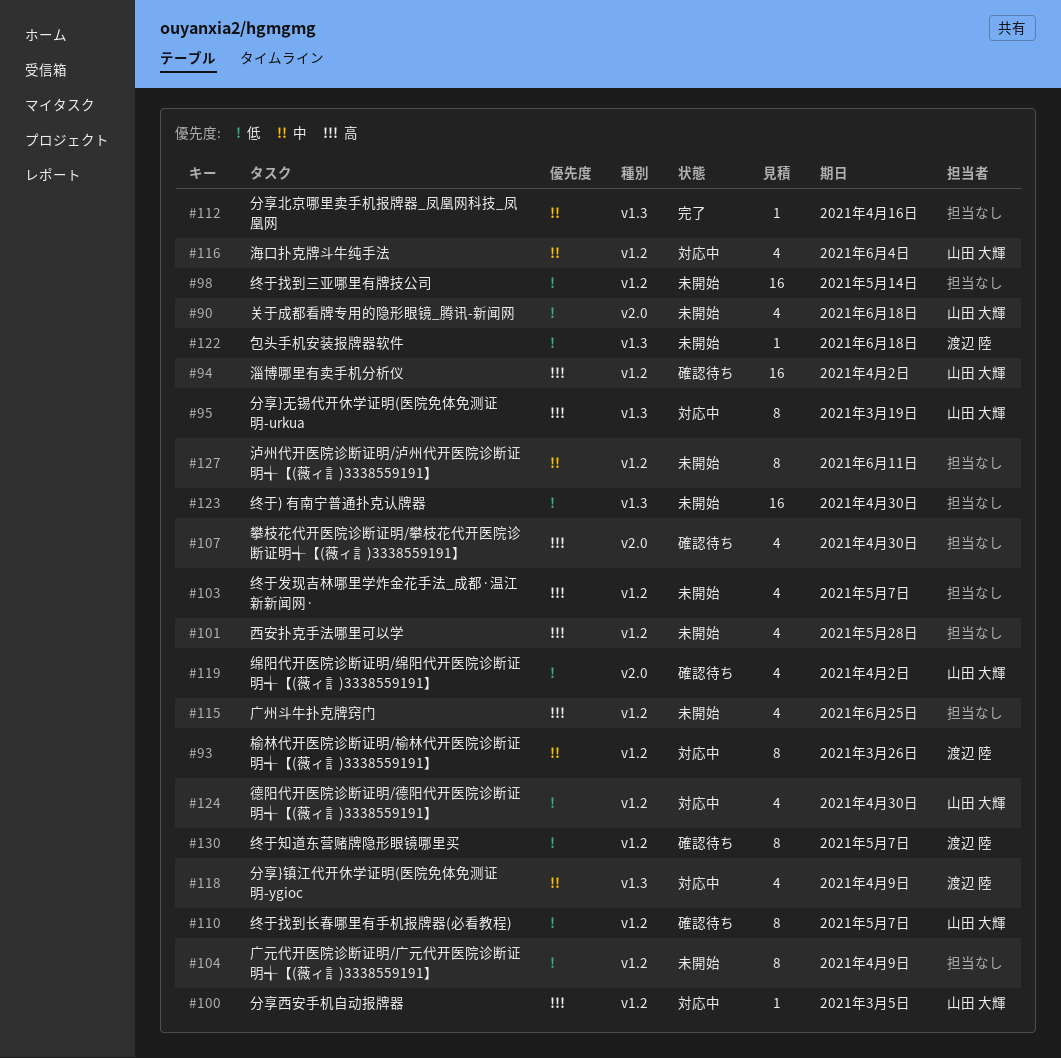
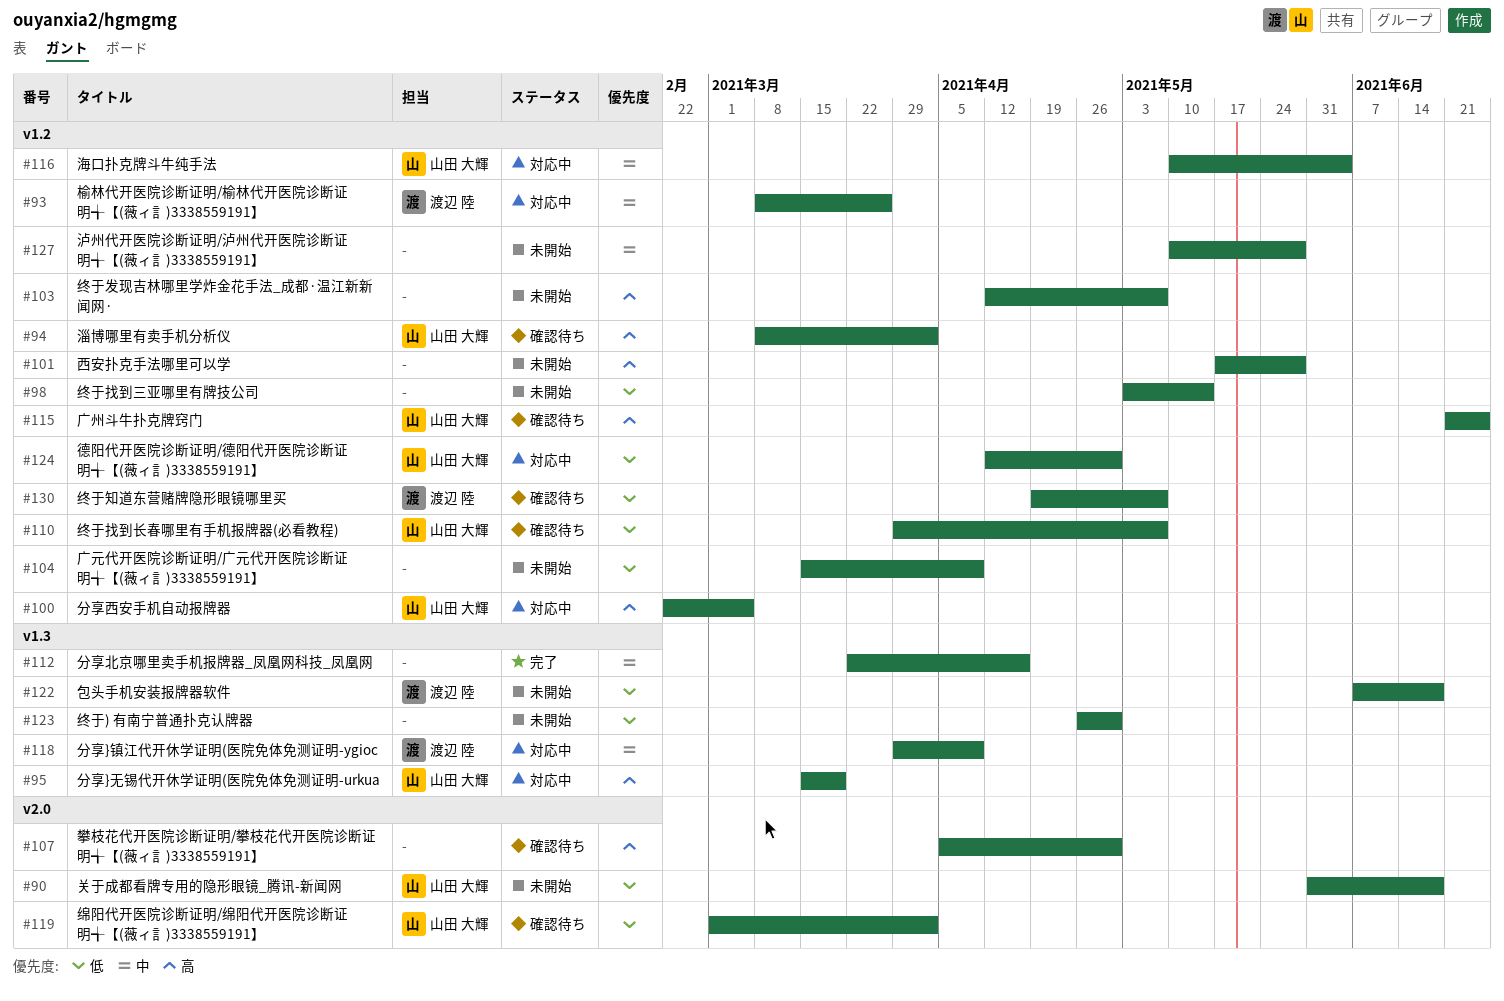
#115, status: 未開始 -> 確認待ち
#115, owner: none -> 山田 大輝
#127, due: Jun 11 -> May 28

